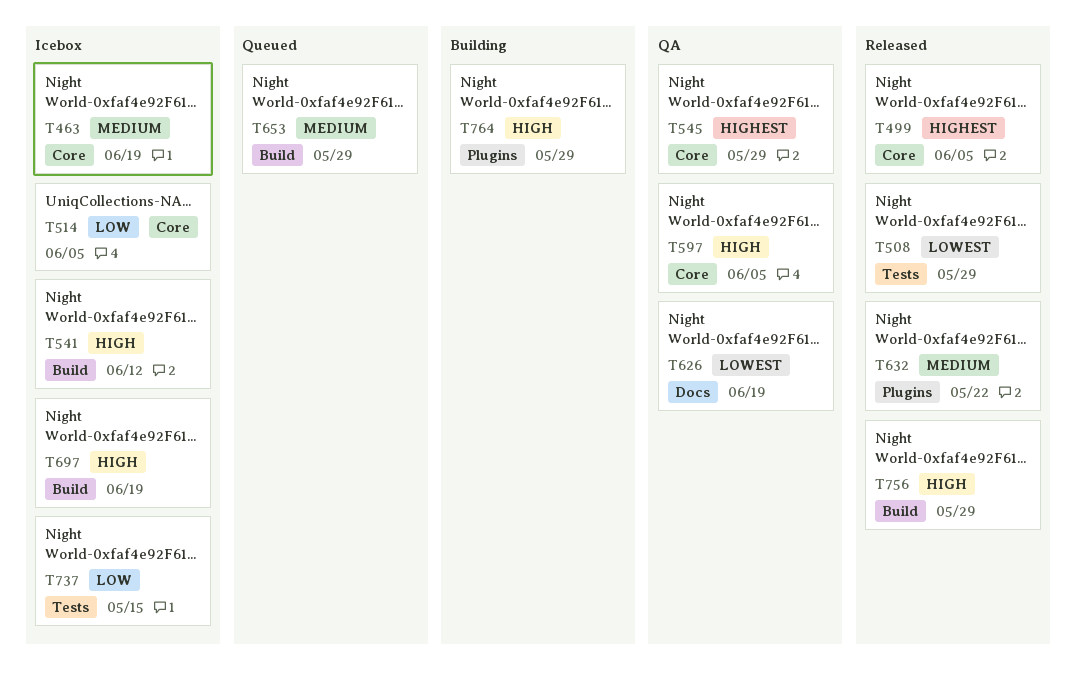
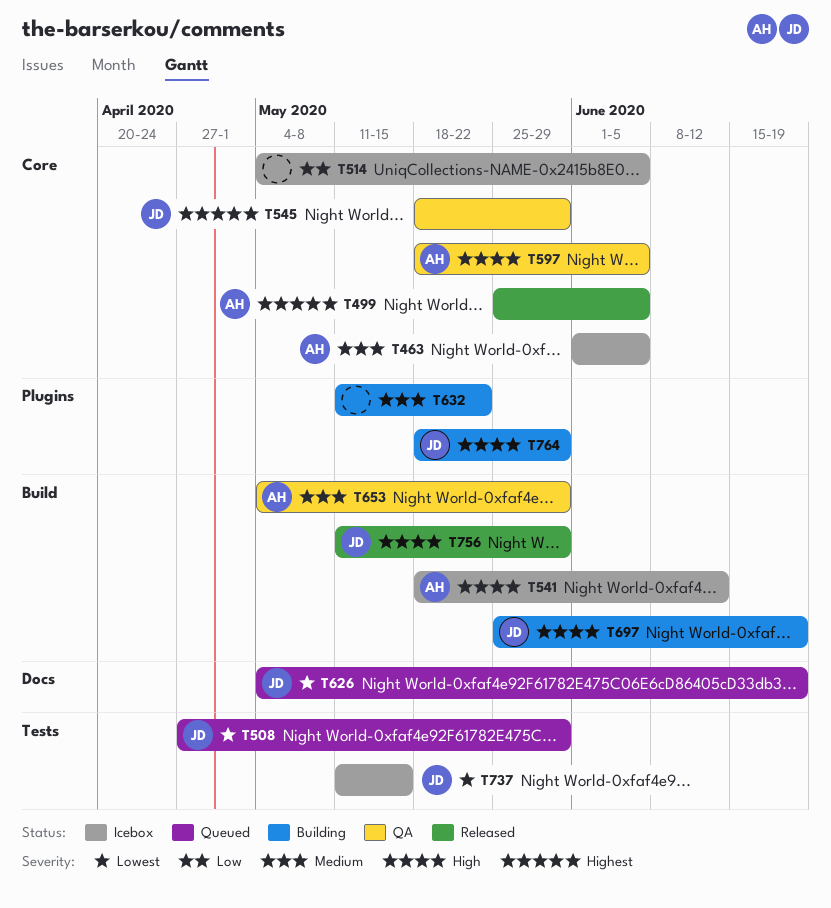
T463, due: Jun 19 -> Jun 5
T508, status: Released -> Queued
T626, status: QA -> Queued
T632, status: Released -> Building
T653, status: Queued -> QA
T697, status: Icebox -> Building
T737, priority: Low -> Lowest

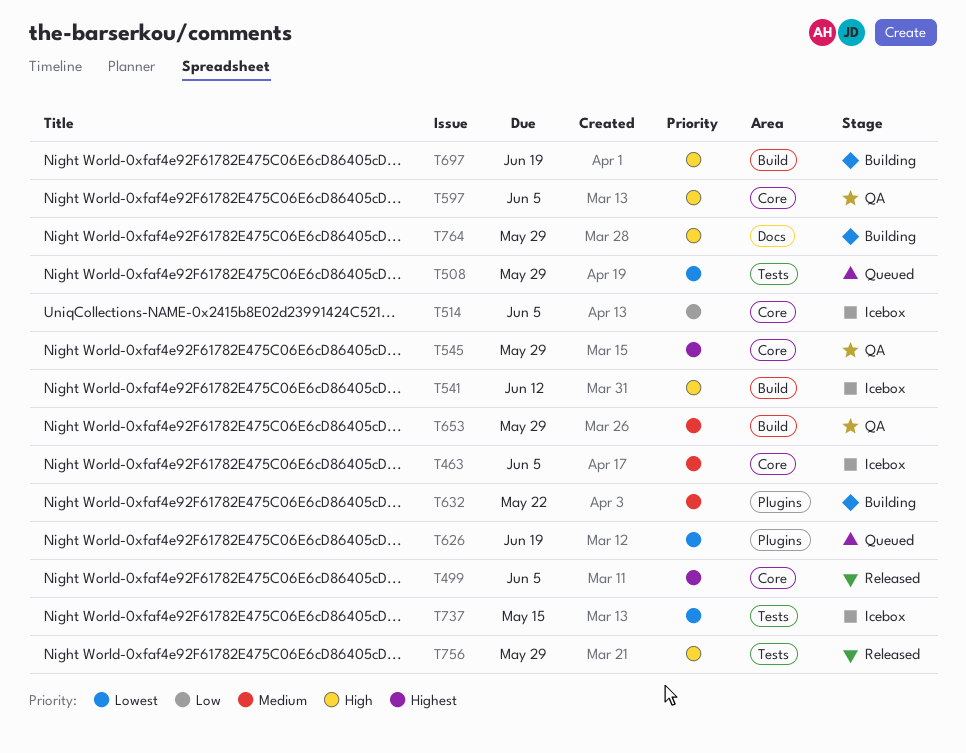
T626, label: Docs -> Plugins
T756, label: Build -> Tests
T764, label: Plugins -> Docs

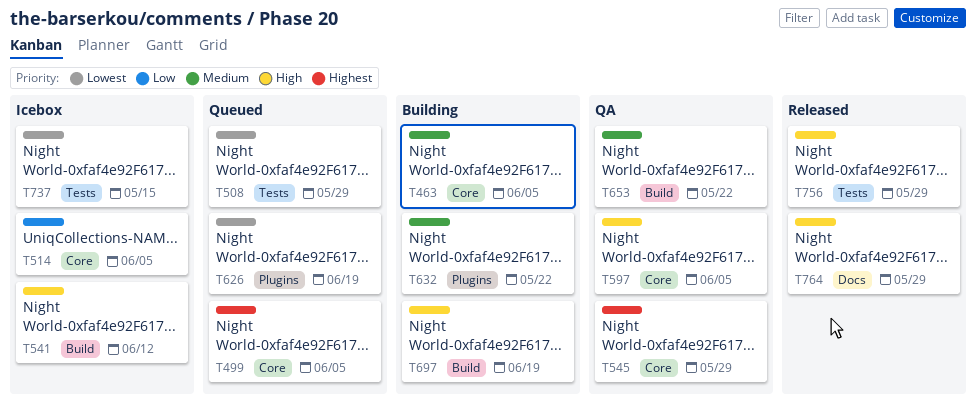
T463, status: Icebox -> Building
T499, status: Released -> Queued
T653, due: May 29 -> May 22
T764, status: Building -> Released

